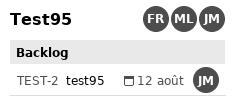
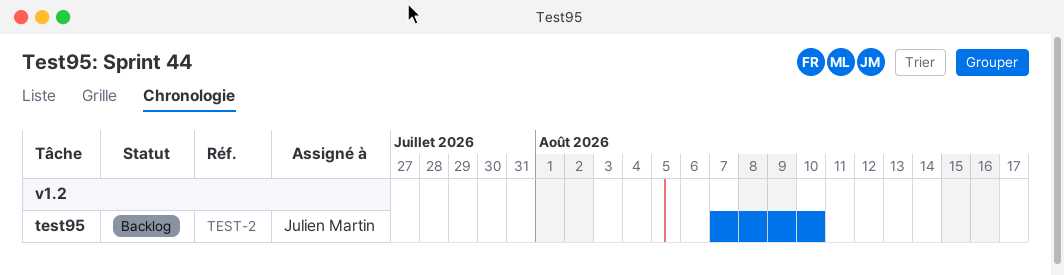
TEST-2, due: Aug 12 -> Aug 10

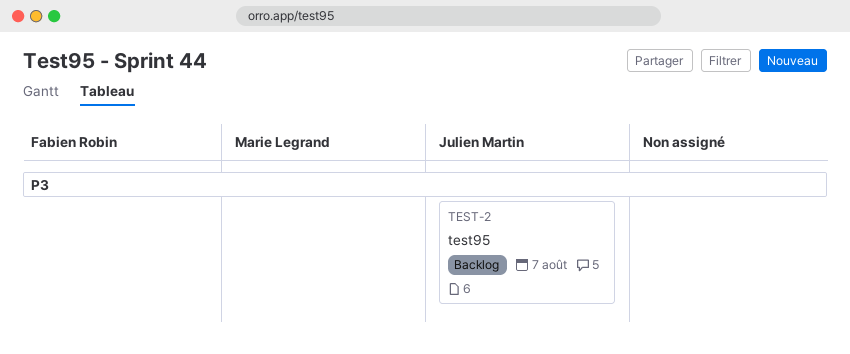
TEST-2, due: Aug 10 -> Aug 7

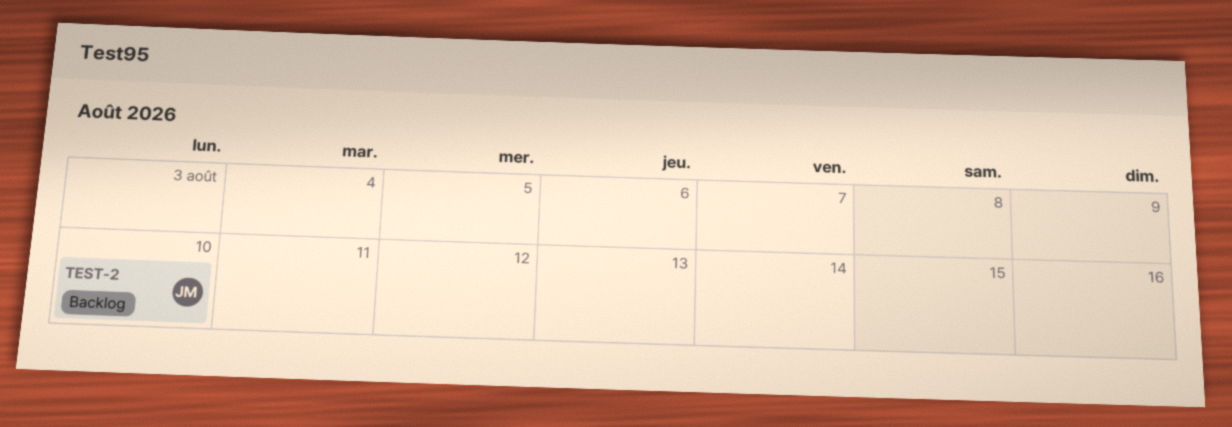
TEST-2, due: Aug 7 -> Aug 10

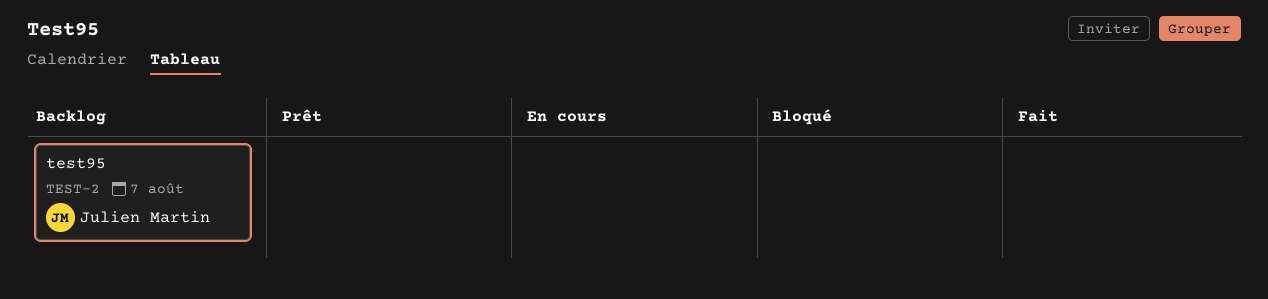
TEST-2, due: Aug 10 -> Aug 7

